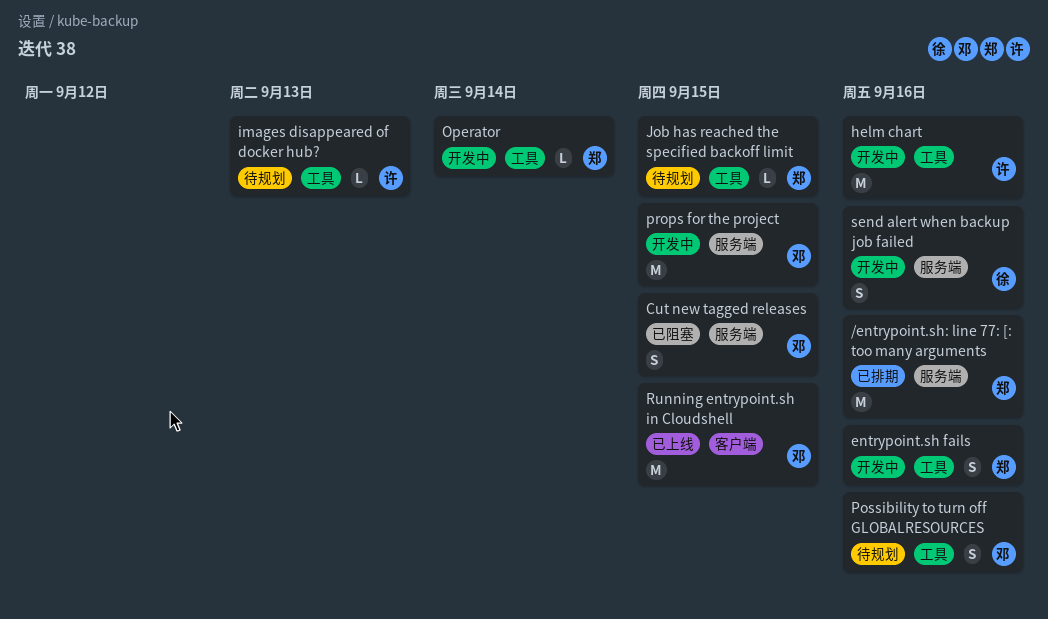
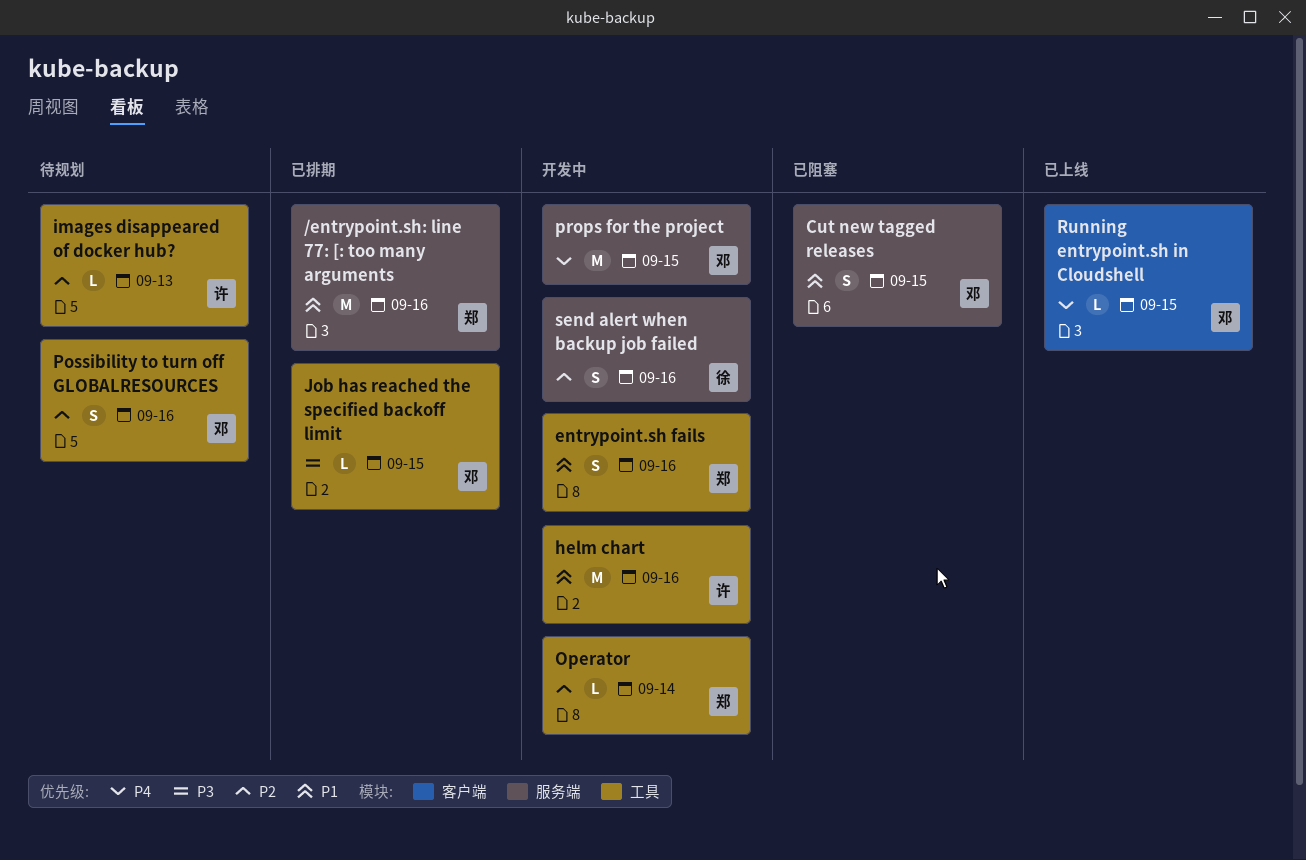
Job has reached the specified backoff limit, status: 待规划 -> 已排期
Job has reached the specified backoff limit, owner: 郑 -> 邓
Running entrypoint.sh in Cloudshell, estimate: M -> L

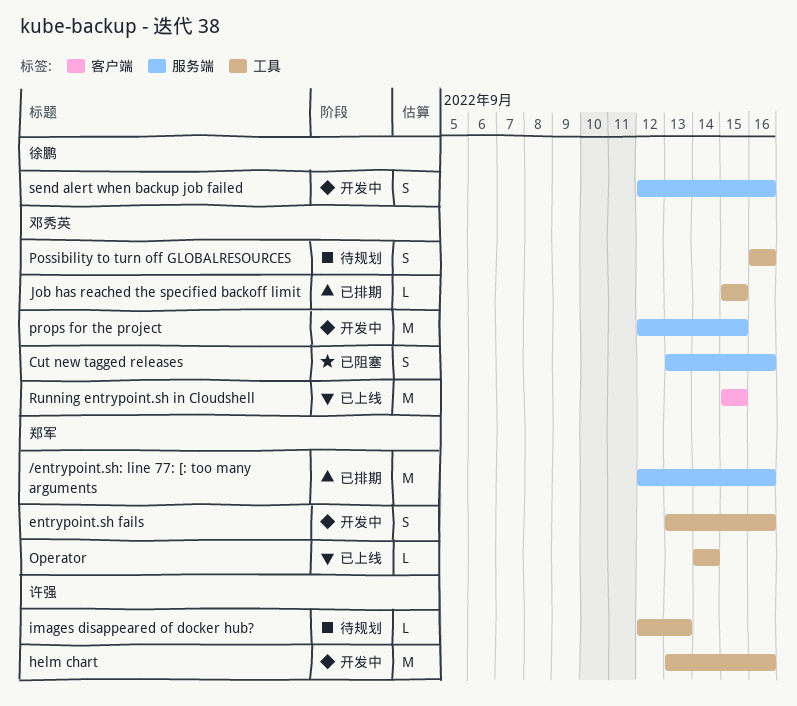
Cut new tagged releases, due: Sep 15 -> Sep 16
Operator, status: 开发中 -> 已上线
Running entrypoint.sh in Cloudshell, estimate: L -> M

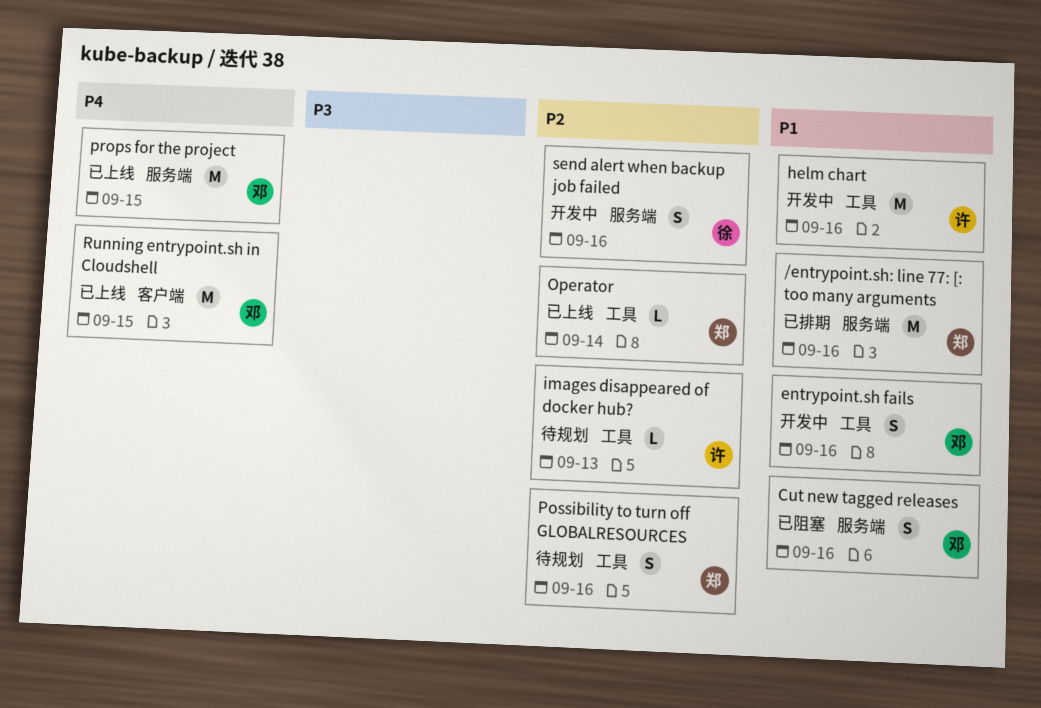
entrypoint.sh fails, owner: 郑军 -> 邓秀英
Job has reached the specified backoff limit: present -> none
Possibility to turn off GLOBALRESOURCES, owner: 邓秀英 -> 郑军
props for the project, status: 开发中 -> 已上线

